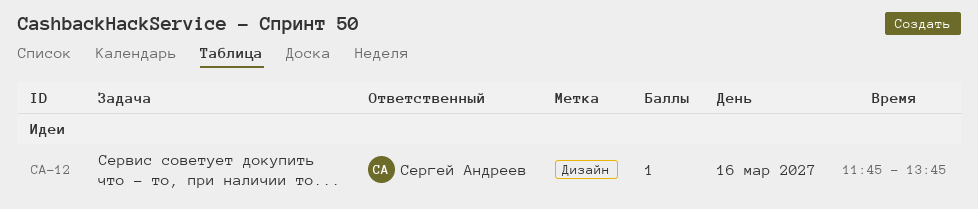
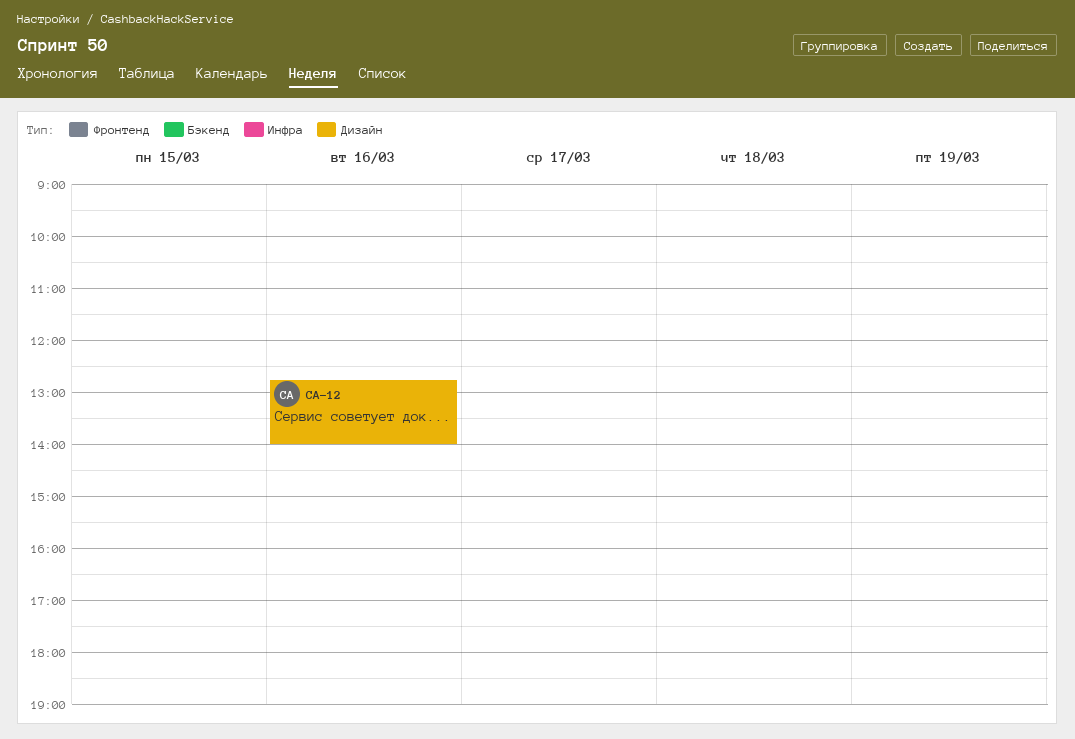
CA-12, begins: 11:45 -> 12:45
CA-12, ends: 13:45 -> 14:00

